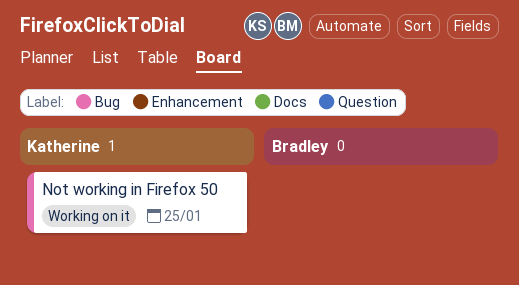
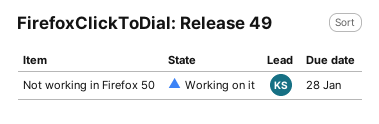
Not working in Firefox 50, due: Jan 25 -> Jan 28

